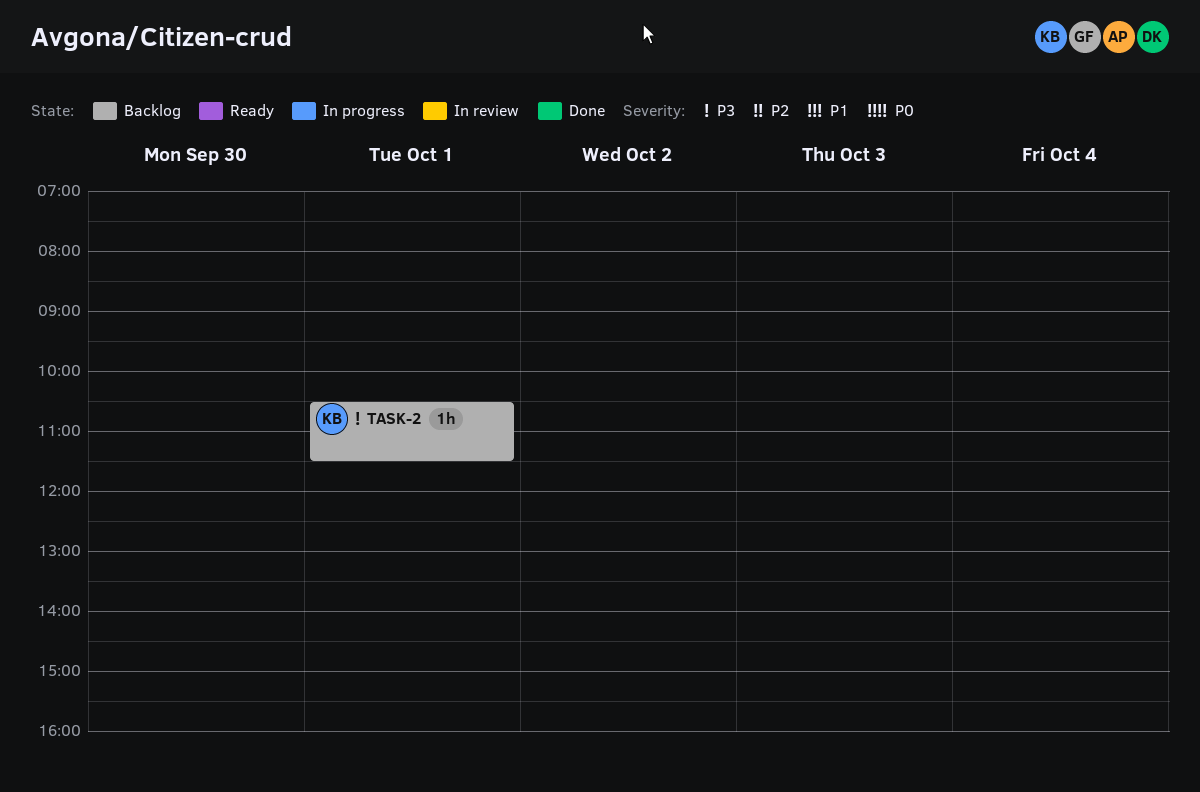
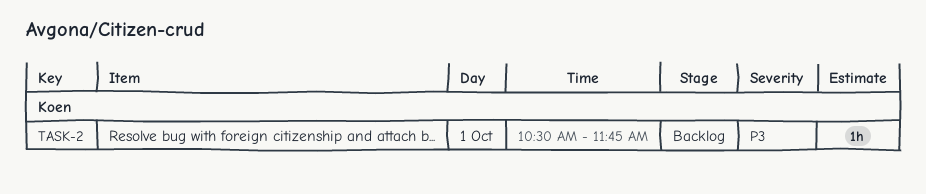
TASK-2, ends: 11:30 -> 11:45

